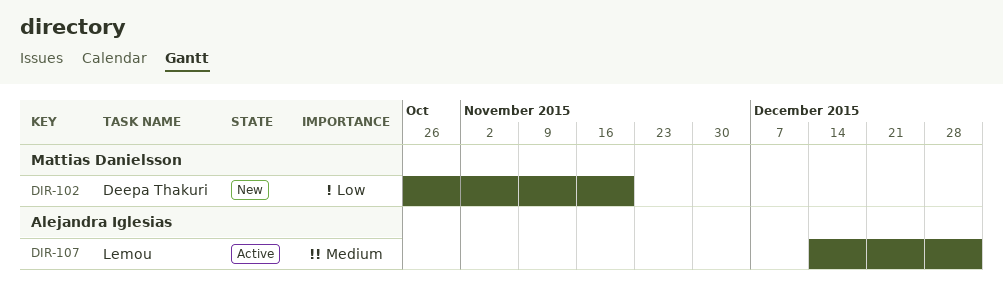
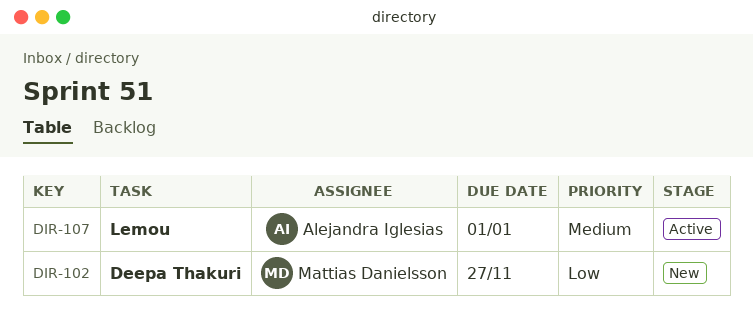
DIR-102, due: Nov 20 -> Nov 27

